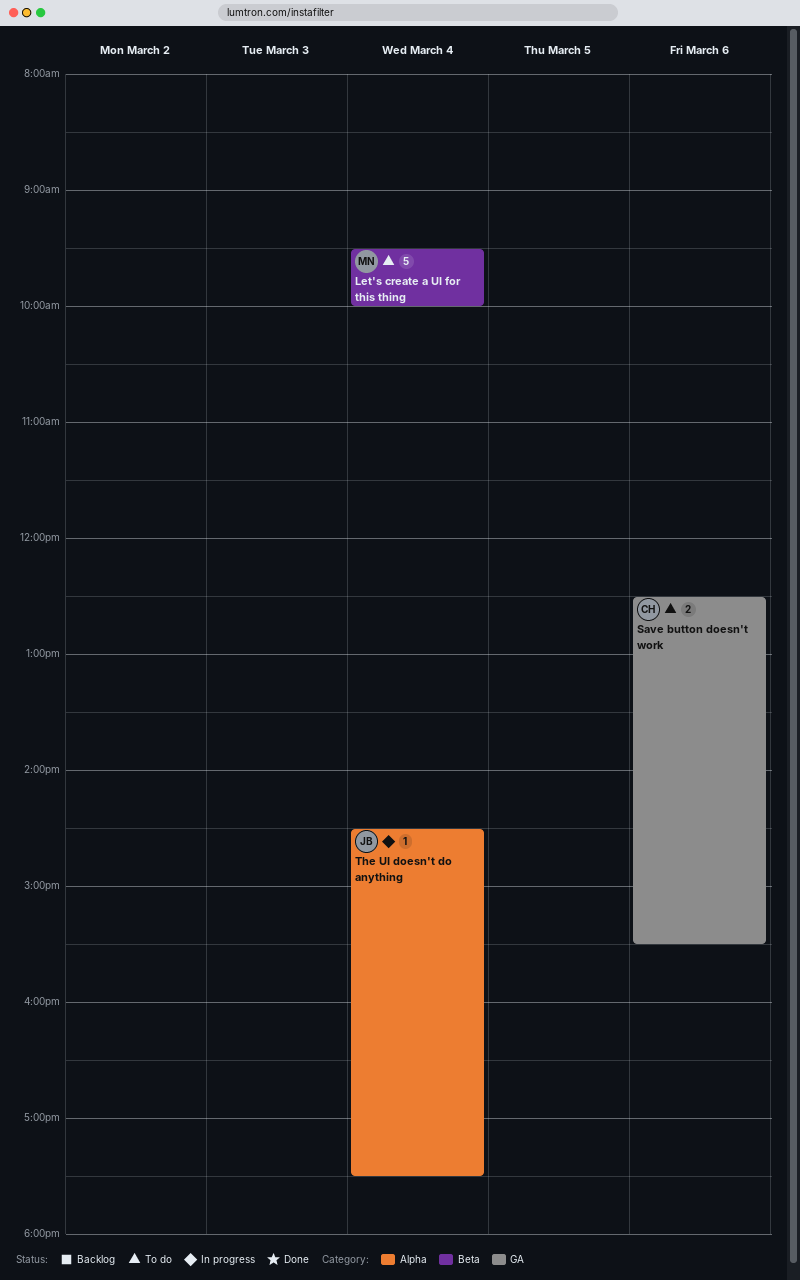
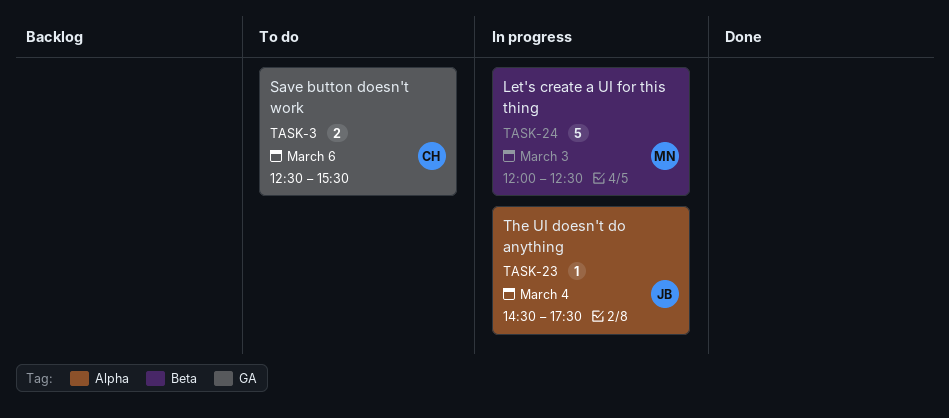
Let's create a UI for this thing, status: To do -> In progress
Let's create a UI for this thing, day: Mar 4 -> Mar 3
Let's create a UI for this thing, begins: 09:30 -> 12:00
Let's create a UI for this thing, ends: 10:00 -> 12:30

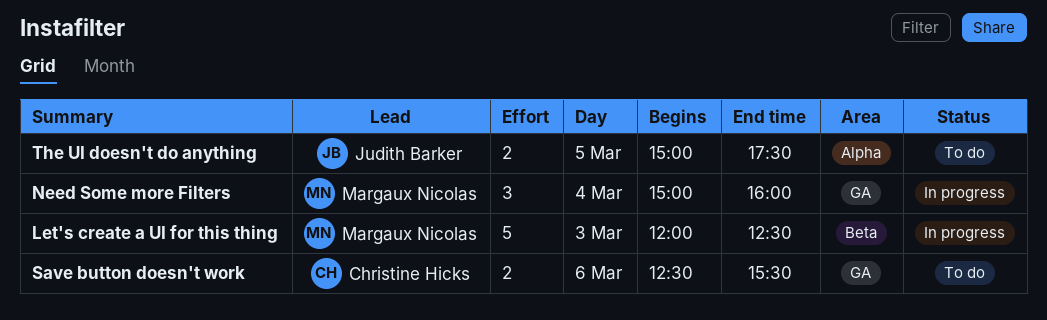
Need Some more Filters: none -> present
The UI doesn't do anything, status: In progress -> To do
The UI doesn't do anything, estimate: 1 -> 2
The UI doesn't do anything, day: Mar 4 -> Mar 5
The UI doesn't do anything, begins: 14:30 -> 15:00

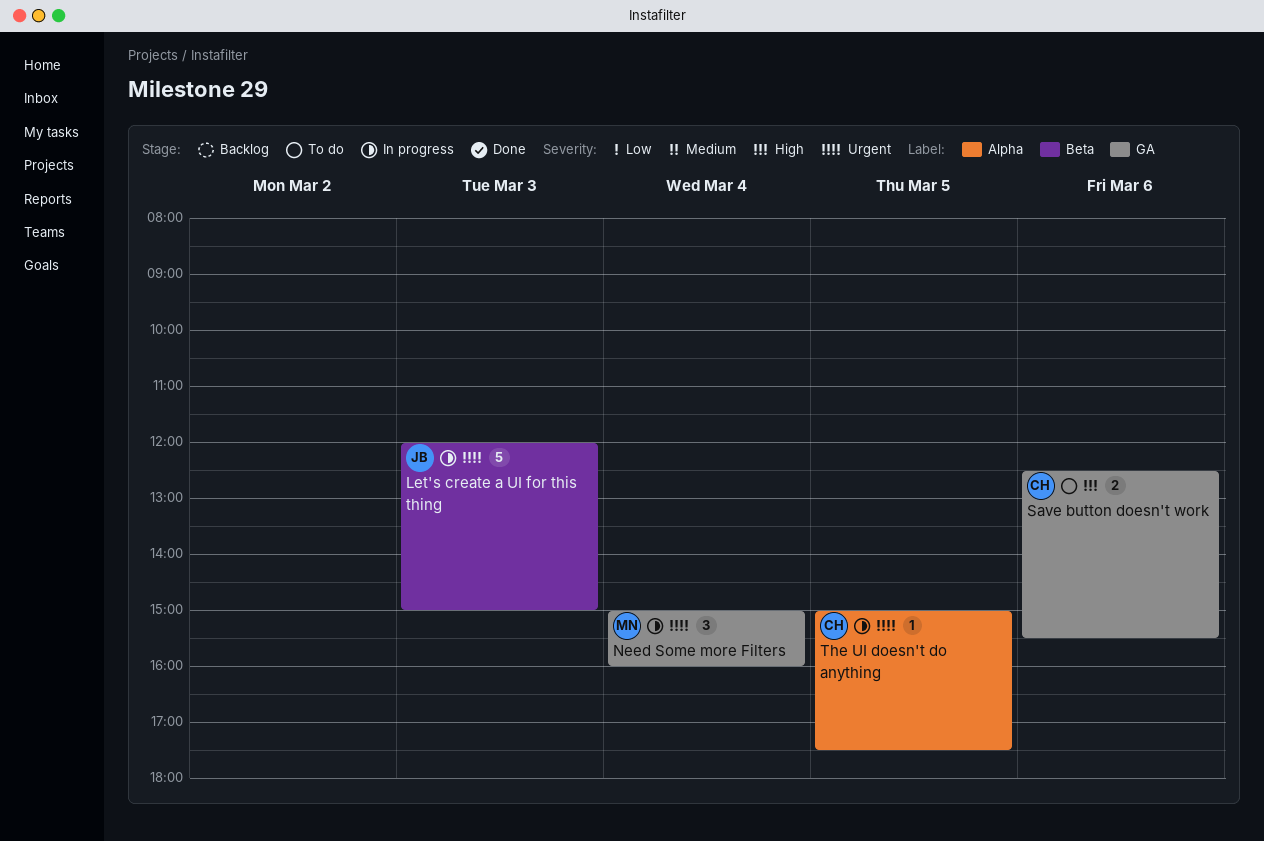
Let's create a UI for this thing, owner: Margaux Nicolas -> Judith Barker
Let's create a UI for this thing, ends: 12:30 -> 15:00
The UI doesn't do anything, status: To do -> In progress
The UI doesn't do anything, owner: Judith Barker -> Christine Hicks
The UI doesn't do anything, estimate: 2 -> 1

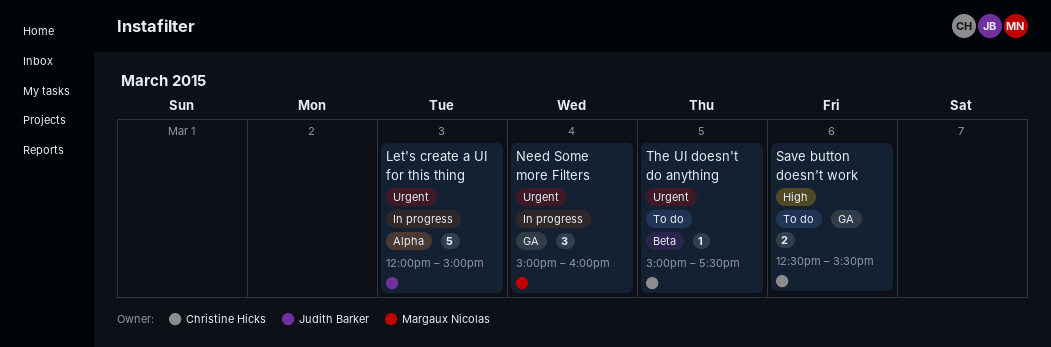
Let's create a UI for this thing, label: Beta -> Alpha
The UI doesn't do anything, status: In progress -> To do
The UI doesn't do anything, label: Alpha -> Beta

